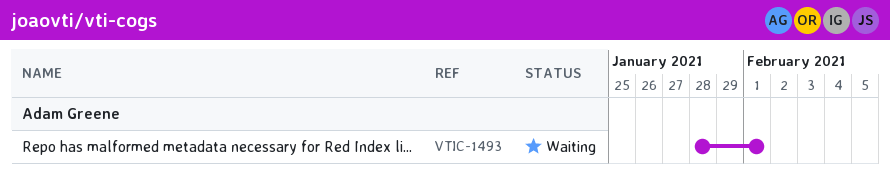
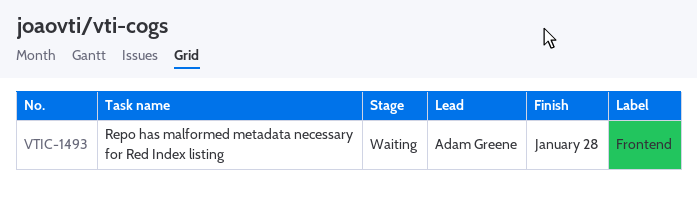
VTIC-1493, due: Feb 1 -> Jan 28

